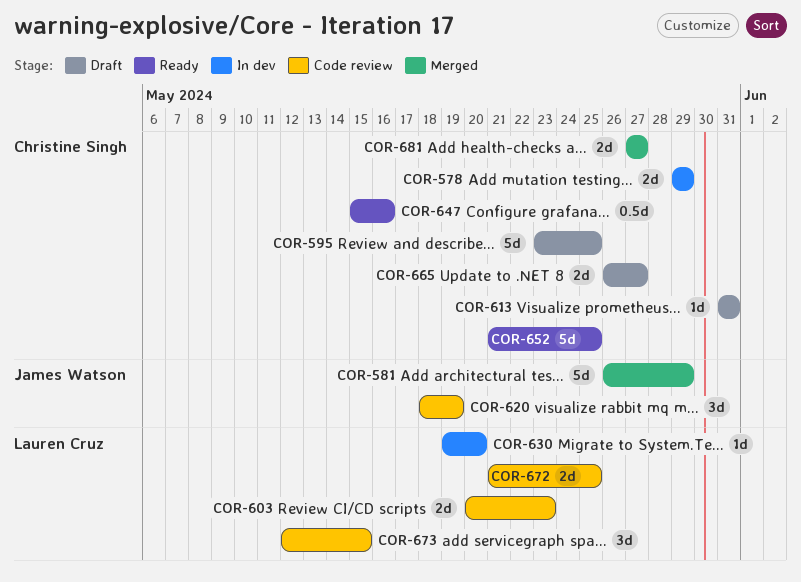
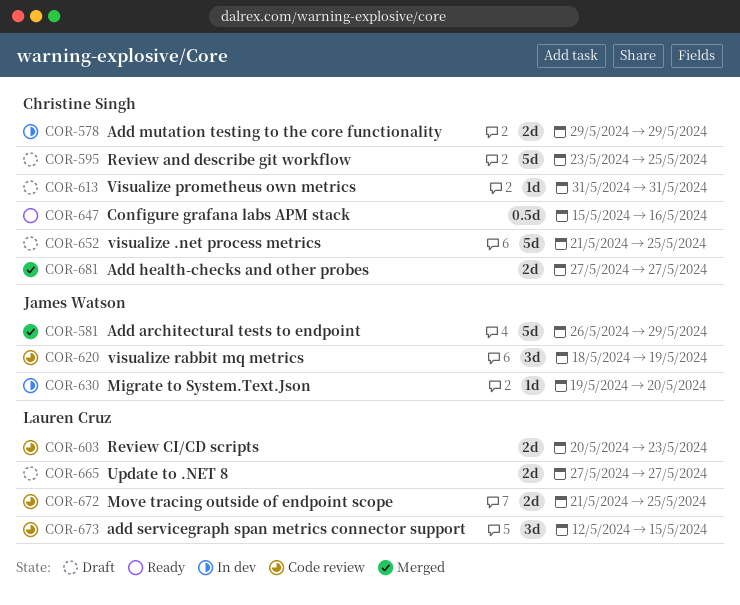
COR-630, owner: Lauren Cruz -> James Watson
COR-652, status: Ready -> Draft
COR-665, owner: Christine Singh -> Lauren Cruz
COR-665, start: May 26 -> May 27

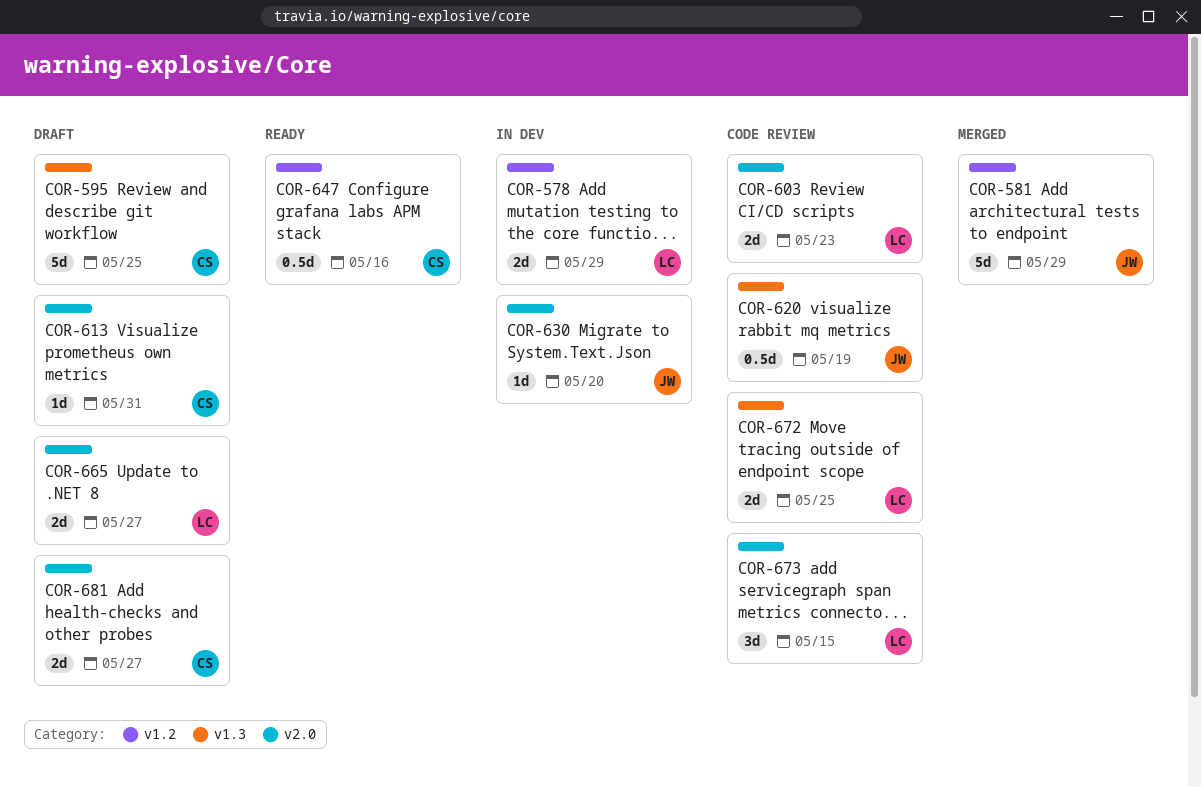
COR-578, owner: Christine Singh -> Lauren Cruz
COR-620, estimate: 3d -> 0.5d
COR-652: present -> none
COR-681, status: Merged -> Draft

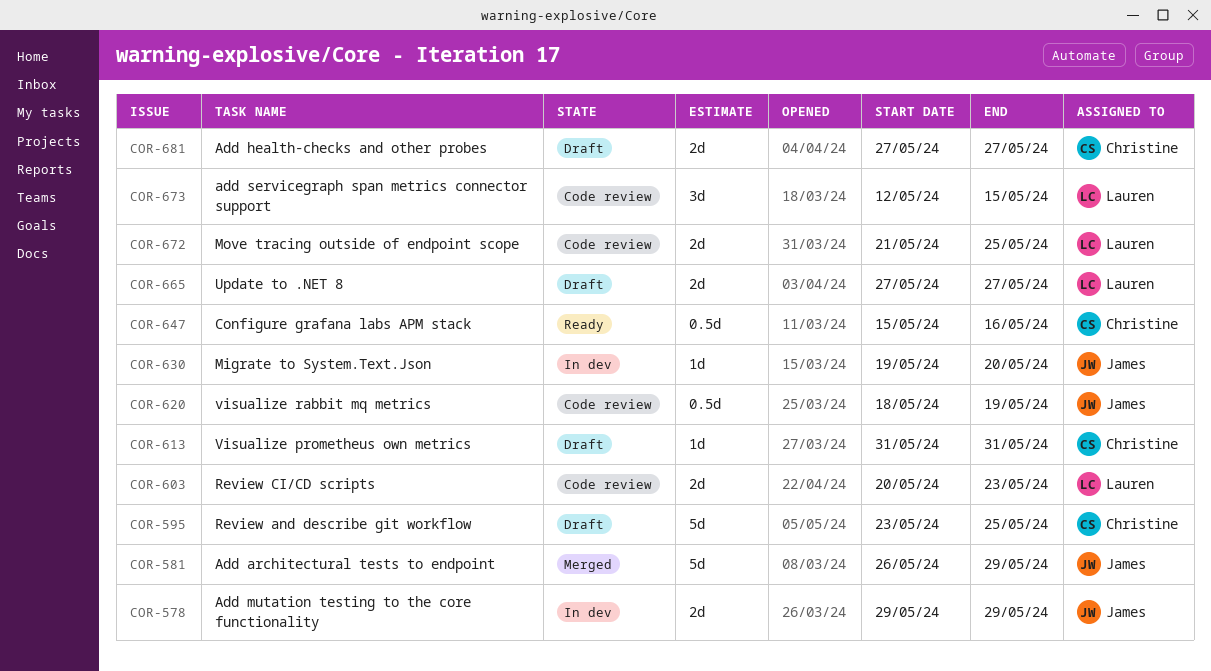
COR-578, owner: Lauren -> James

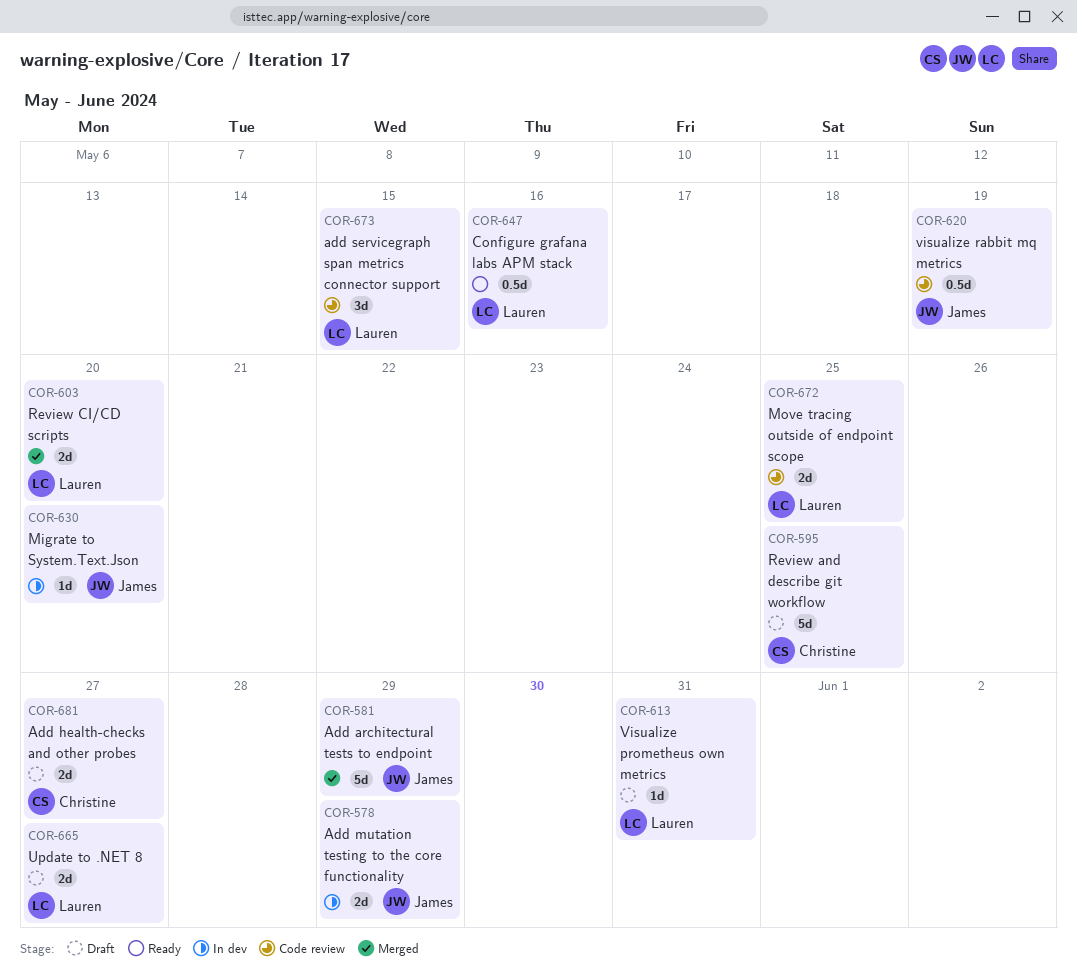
COR-603, status: Code review -> Merged
COR-603, due: May 23 -> May 20
COR-613, owner: Christine -> Lauren
COR-647, owner: Christine -> Lauren

